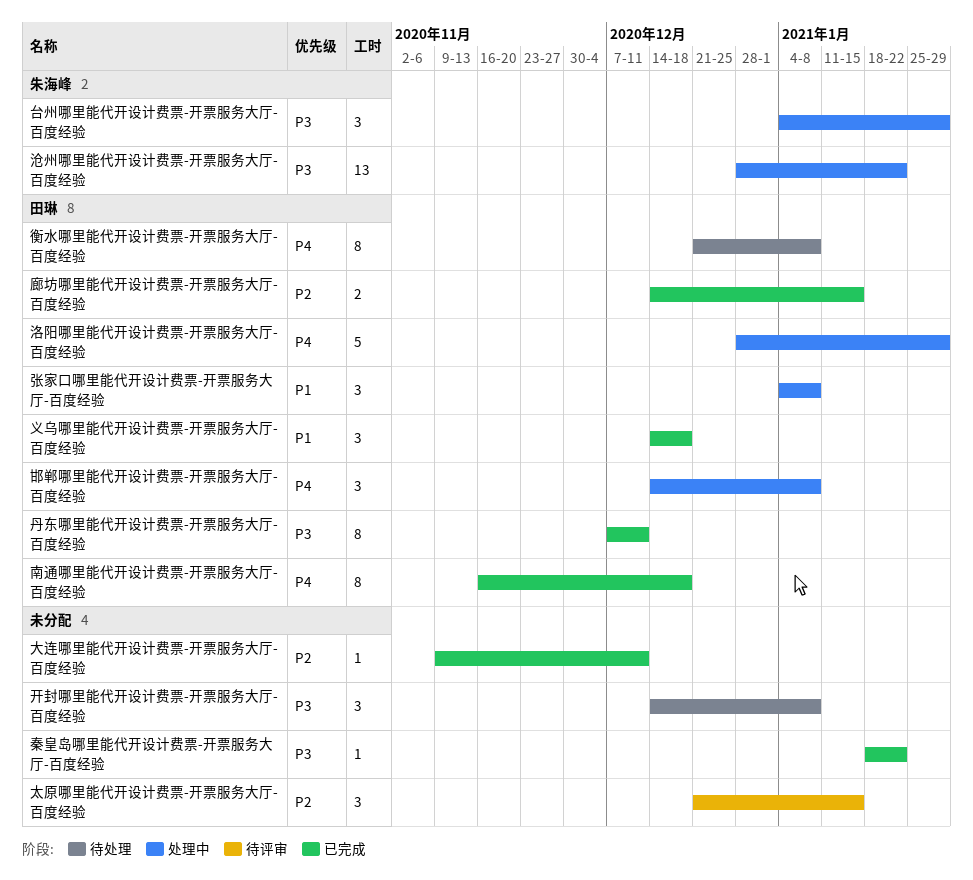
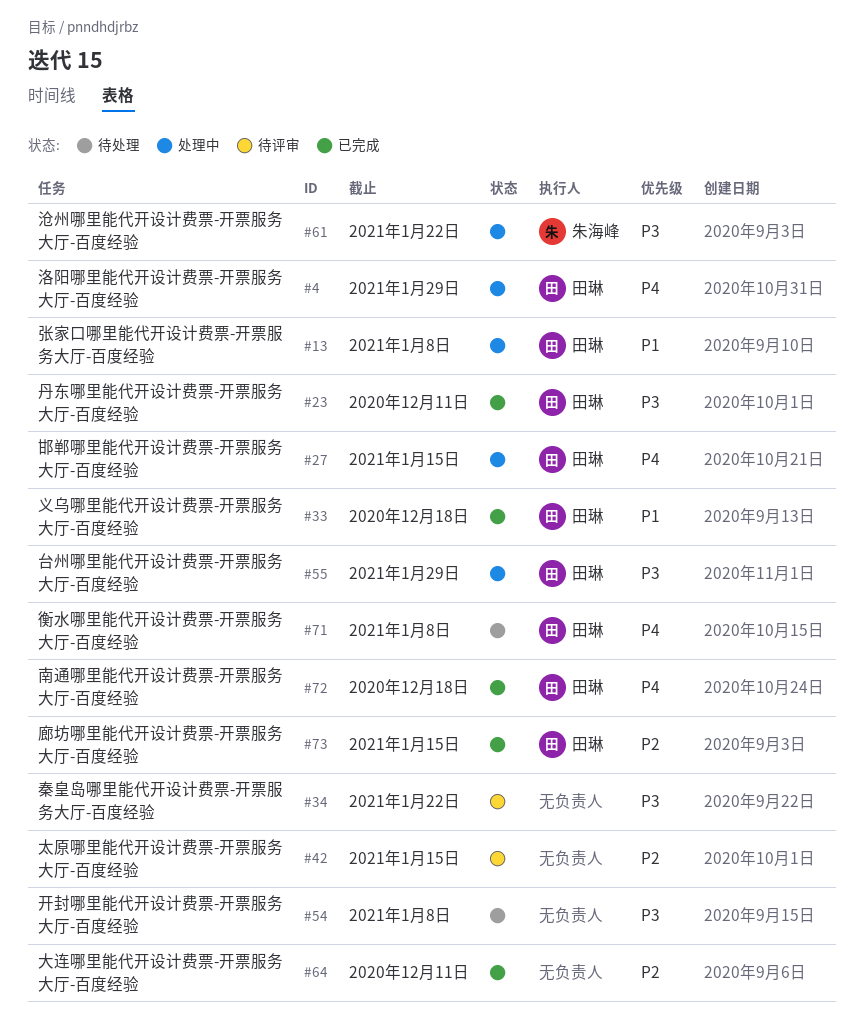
台州哪里能代开设计费票-开票服务大厅-百度经验, owner: 朱海峰 -> 田琳
秦皇岛哪里能代开设计费票-开票服务大厅-百度经验, status: 已完成 -> 待评审
邯郸哪里能代开设计费票-开票服务大厅-百度经验, due: Jan 8 -> Jan 15

